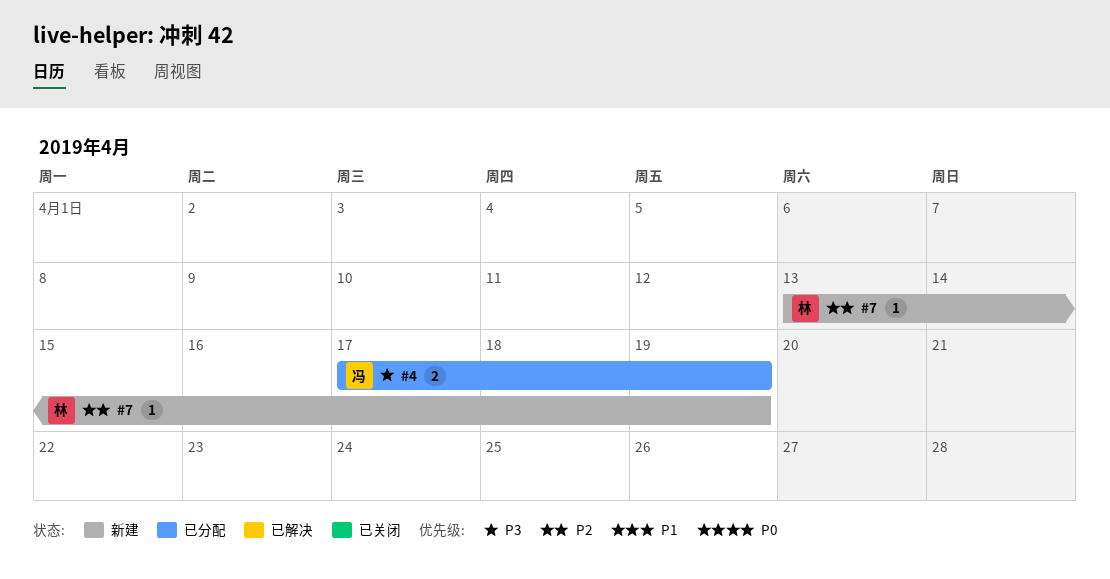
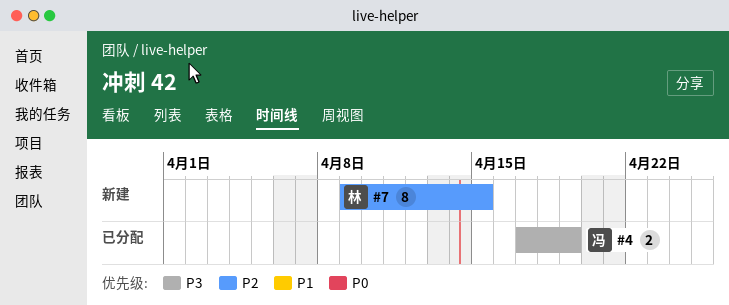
#7, estimate: 1 -> 8
#7, start: Apr 13 -> Apr 9
#7, due: Apr 19 -> Apr 15

